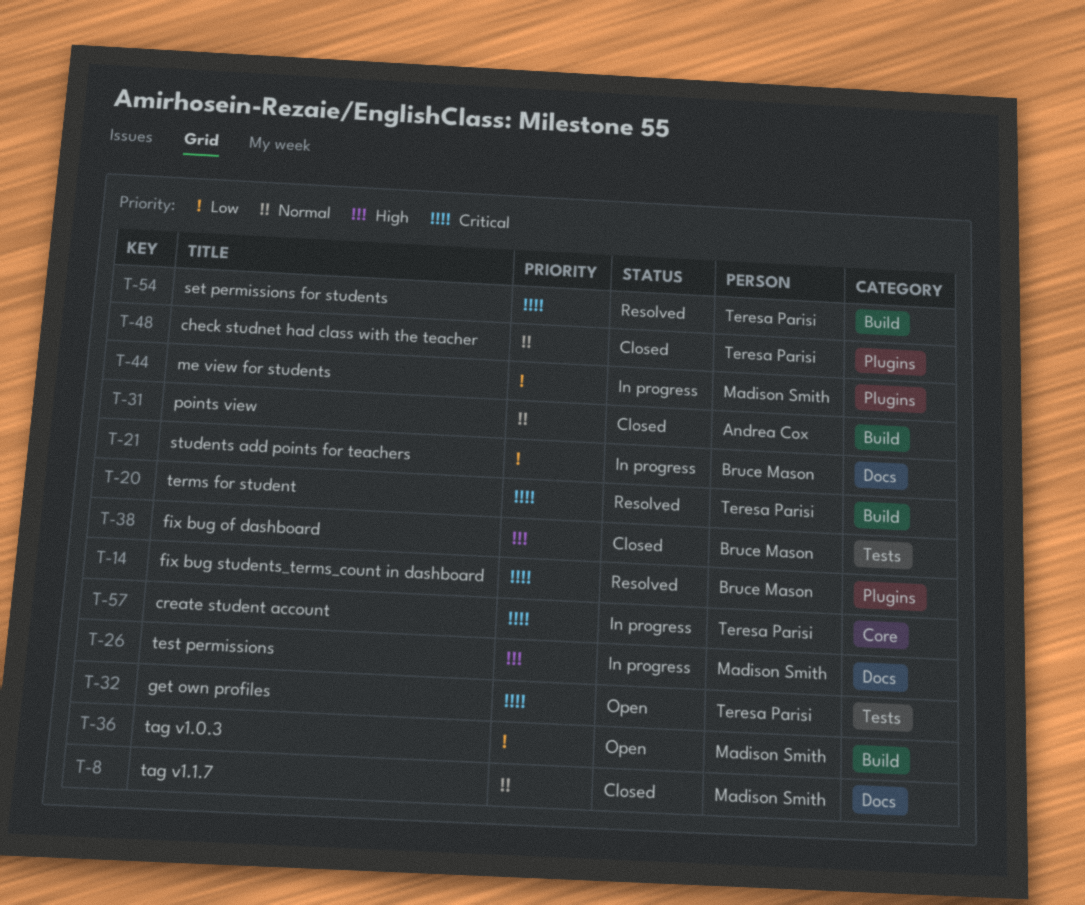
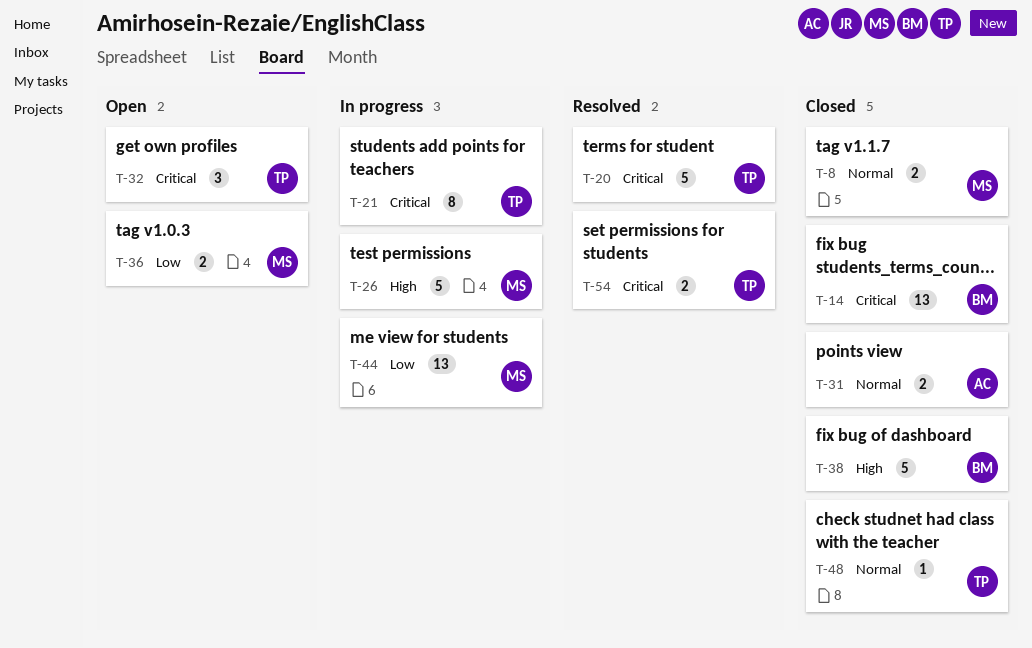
T-14, status: Resolved -> Closed
T-21, owner: Bruce Mason -> Teresa Parisi
T-21, priority: Low -> Critical
T-57: present -> none

